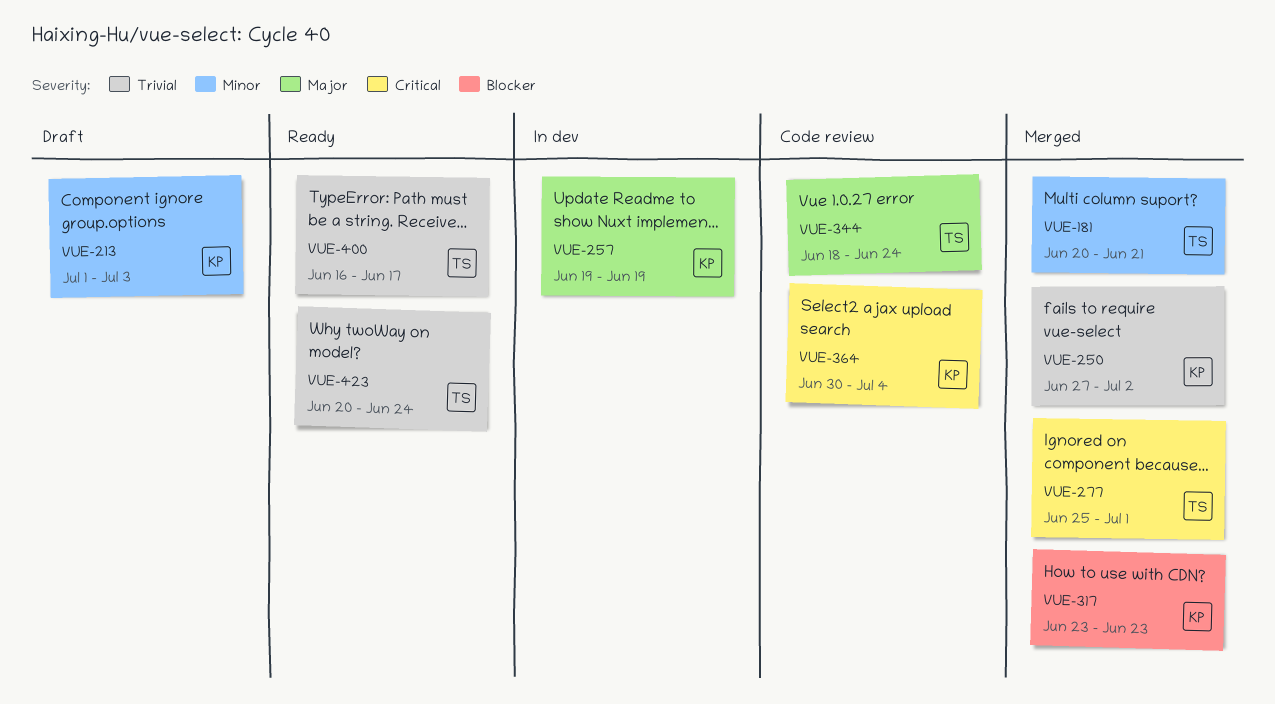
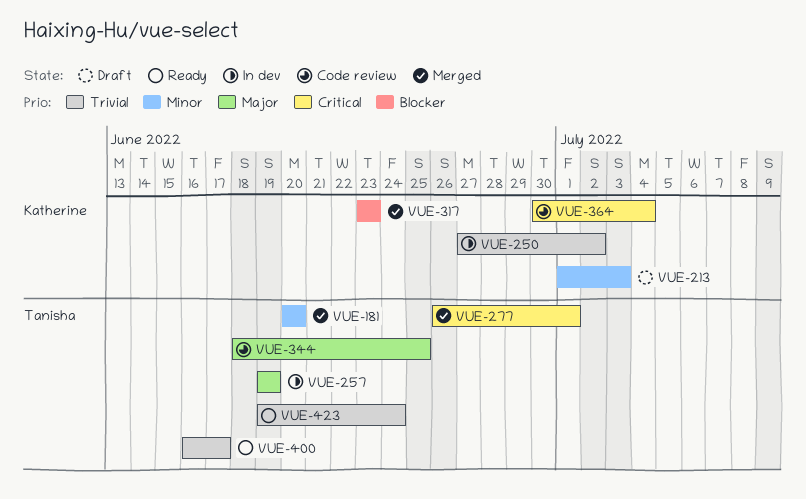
VUE-181, due: Jun 21 -> Jun 20
VUE-250, status: Merged -> In dev
VUE-257, owner: Katherine -> Tanisha
VUE-277, start: Jun 25 -> Jun 26
VUE-344, due: Jun 24 -> Jun 25
VUE-423, start: Jun 20 -> Jun 19

